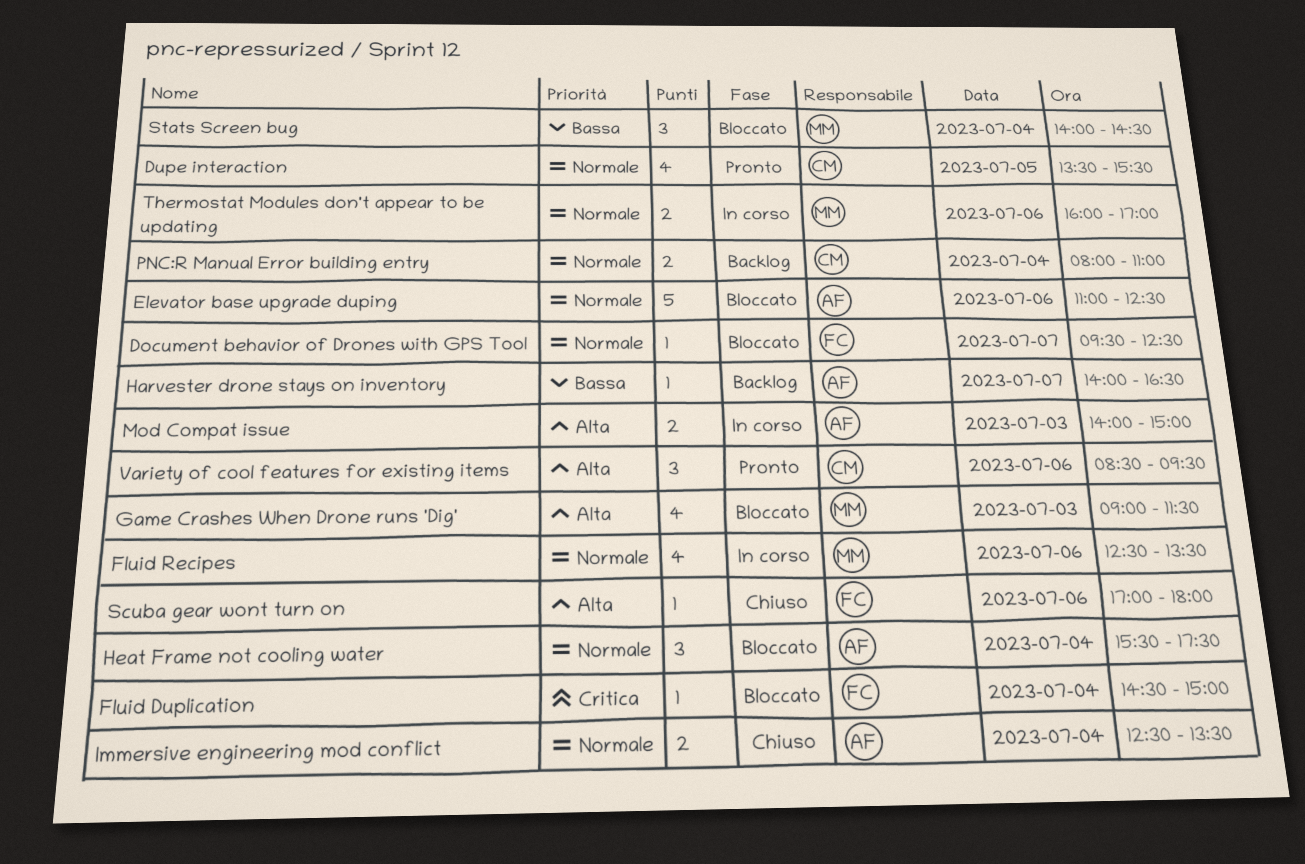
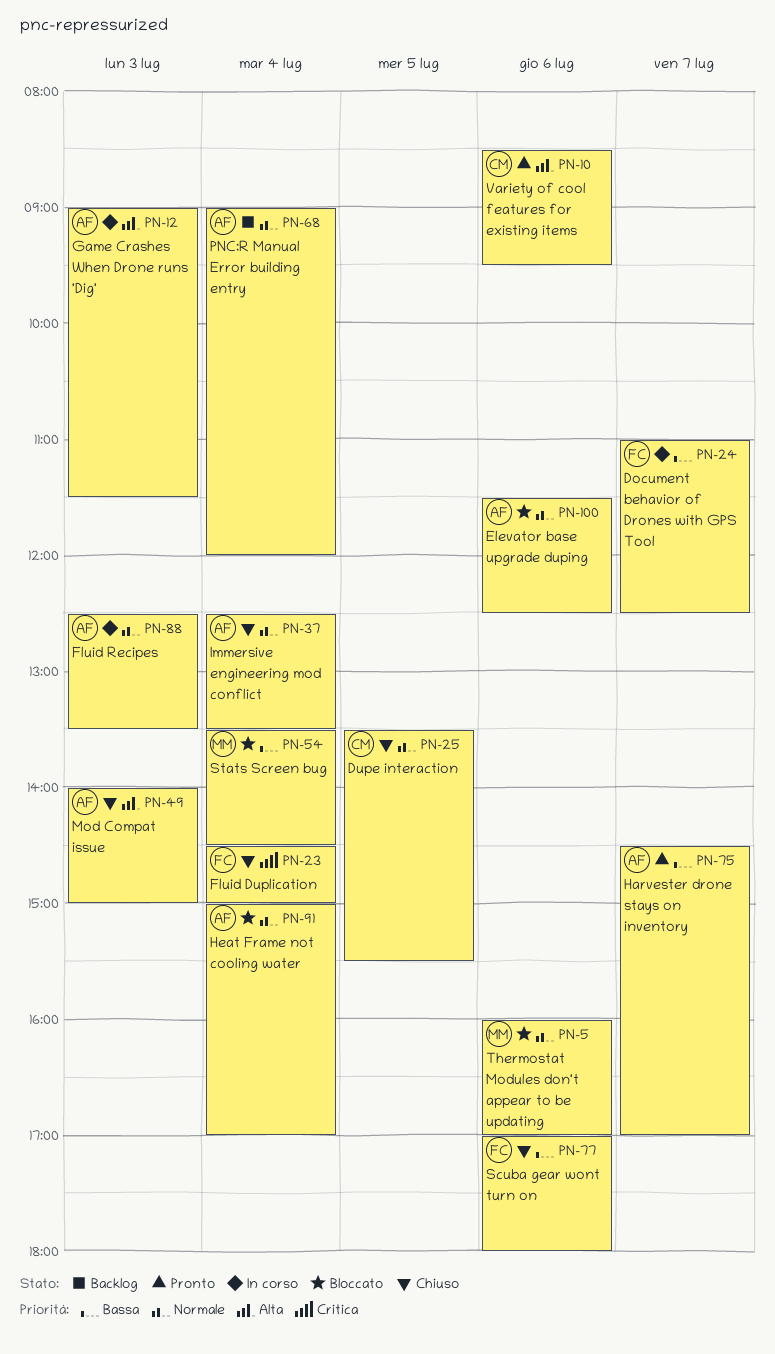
Document behavior of Drones with GPS Tool, status: Bloccato -> In corso
Document behavior of Drones with GPS Tool, priority: Normale -> Bassa
Document behavior of Drones with GPS Tool, begins: 09:30 -> 11:00
Dupe interaction, status: Pronto -> Chiuso
Elevator base upgrade duping, begins: 11:00 -> 11:30
Fluid Duplication, status: Bloccato -> Chiuso
Fluid Recipes, owner: MM -> AF
Fluid Recipes, day: Jul 6 -> Jul 3
Game Crashes When Drone runs 'Dig', status: Bloccato -> In corso
Game Crashes When Drone runs 'Dig', owner: MM -> AF
Harvester drone stays on inventory, status: Backlog -> Pronto
Harvester drone stays on inventory, begins: 14:00 -> 14:30
Harvester drone stays on inventory, ends: 16:30 -> 17:00
Heat Frame not cooling water, begins: 15:30 -> 15:00
Heat Frame not cooling water, ends: 17:30 -> 17:00
Mod Compat issue, status: In corso -> Chiuso
PNC:R Manual Error building entry, owner: CM -> AF
PNC:R Manual Error building entry, begins: 08:00 -> 09:00
PNC:R Manual Error building entry, ends: 11:00 -> 12:00
Scuba gear wont turn on, priority: Alta -> Bassa
Stats Screen bug, begins: 14:00 -> 13:30
Thermostat Modules don't appear to be updating, status: In corso -> Bloccato

